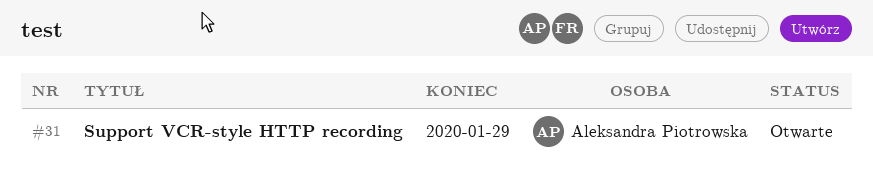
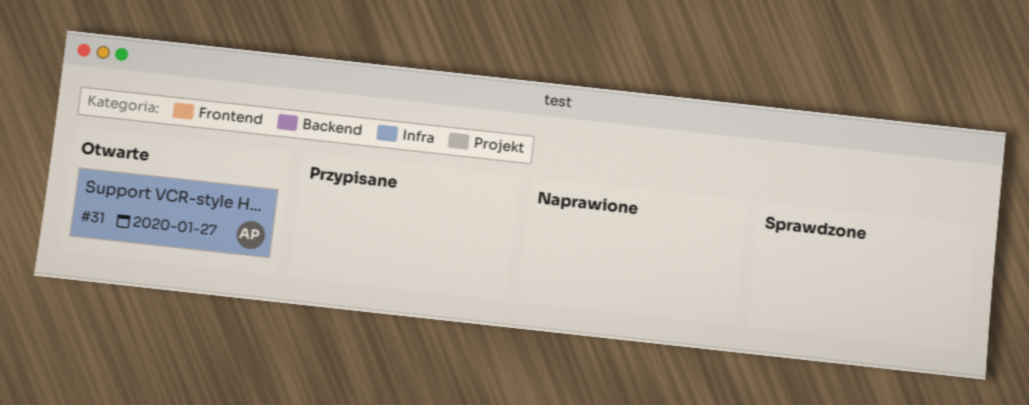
#31, due: Jan 29 -> Jan 27

